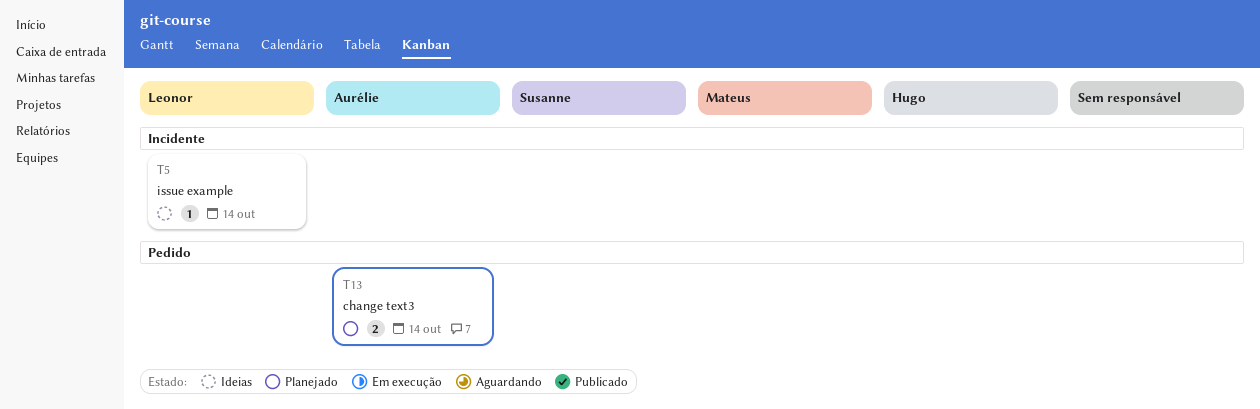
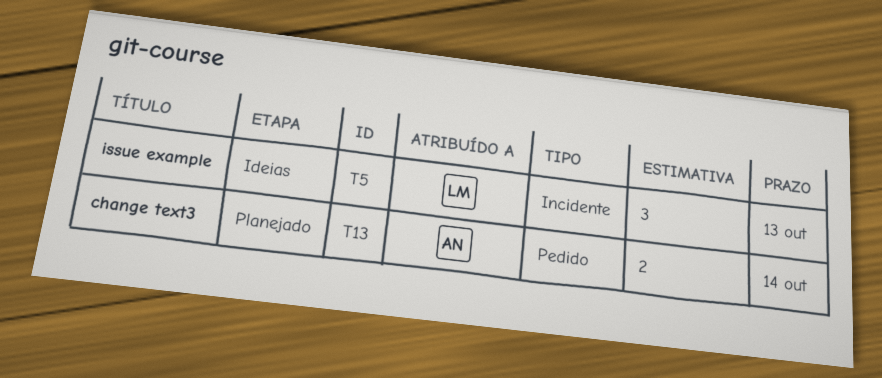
T5, estimate: 1 -> 3
T5, due: Oct 14 -> Oct 13

